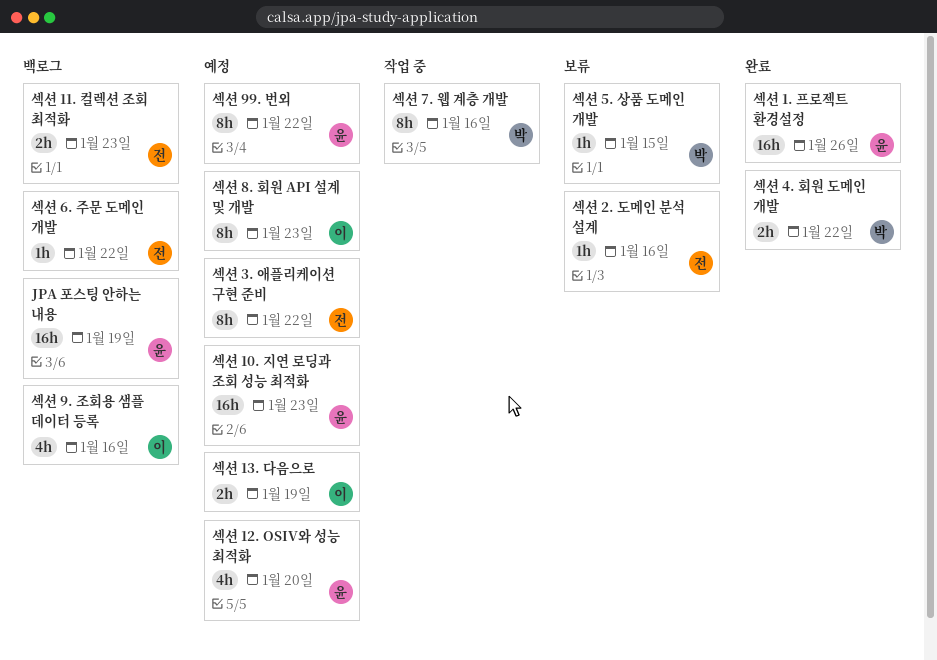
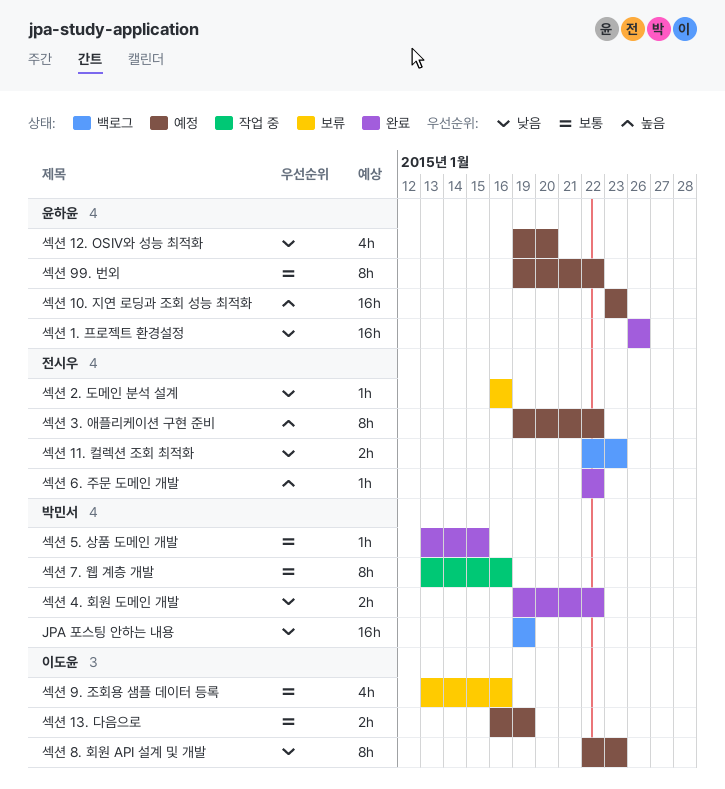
JPA 포스팅 안하는 내용, owner: 윤하윤 -> 박민서
섹션 5. 상품 도메인 개발, status: 보류 -> 완료
섹션 6. 주문 도메인 개발, status: 백로그 -> 완료
섹션 9. 조회용 샘플 데이터 등록, status: 백로그 -> 보류

